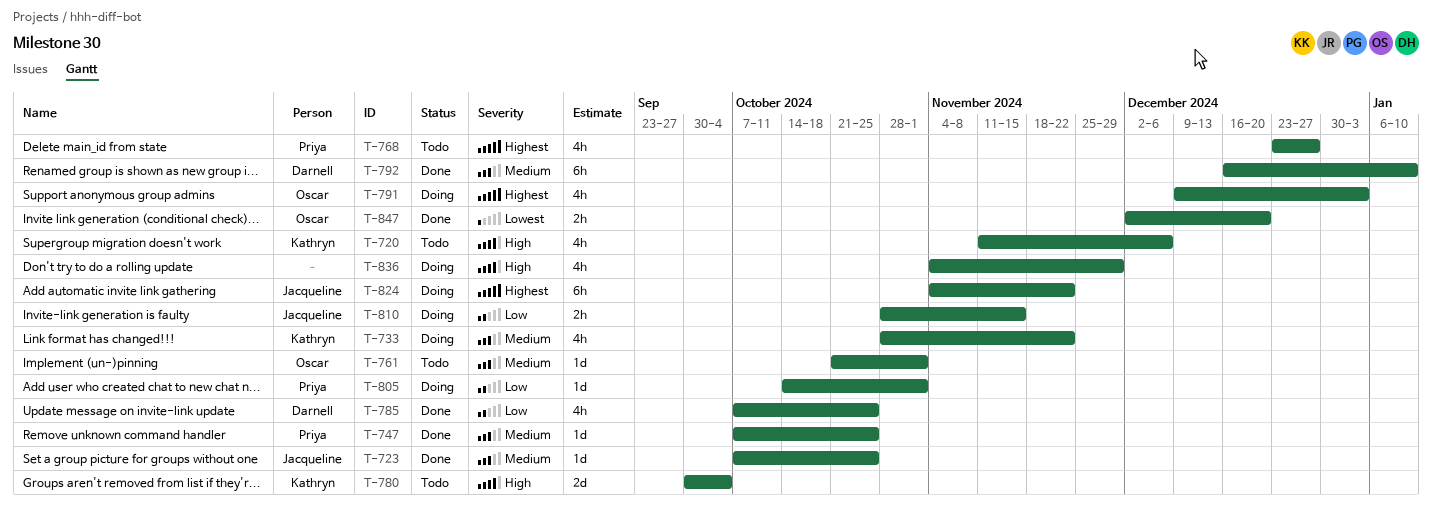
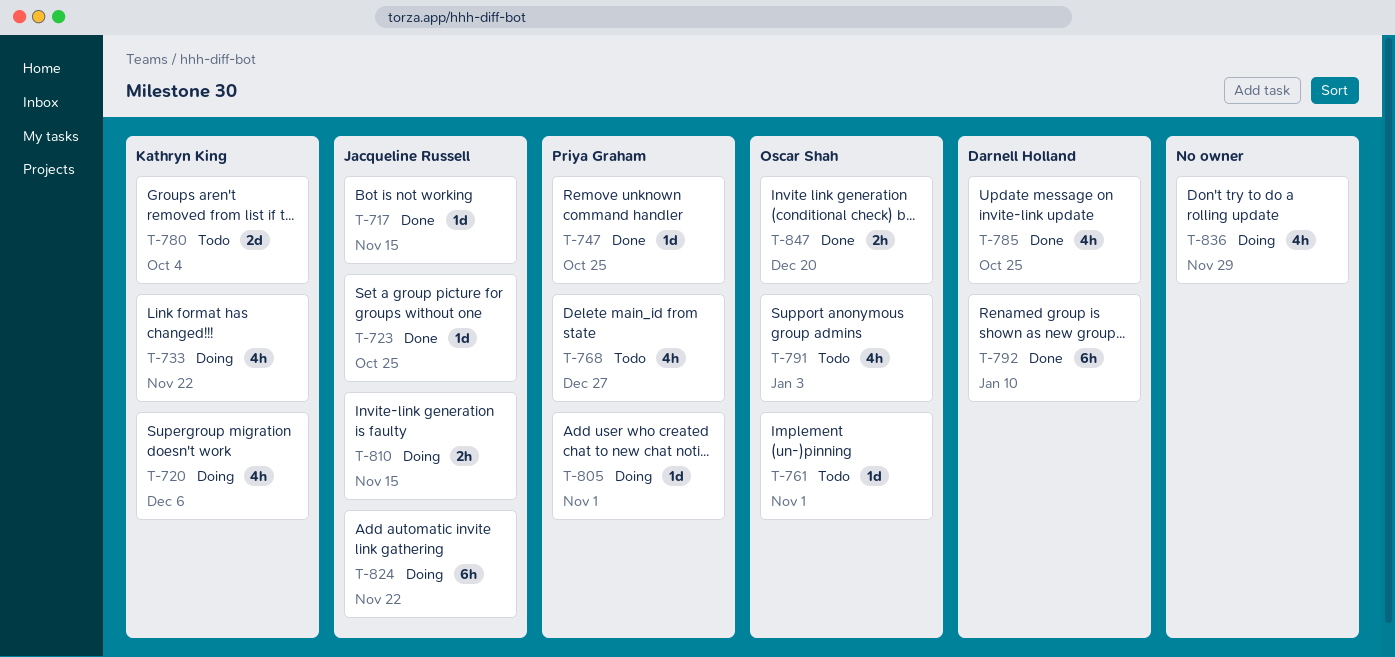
T-717: none -> present
T-720, status: Todo -> Doing
T-791, status: Doing -> Todo

